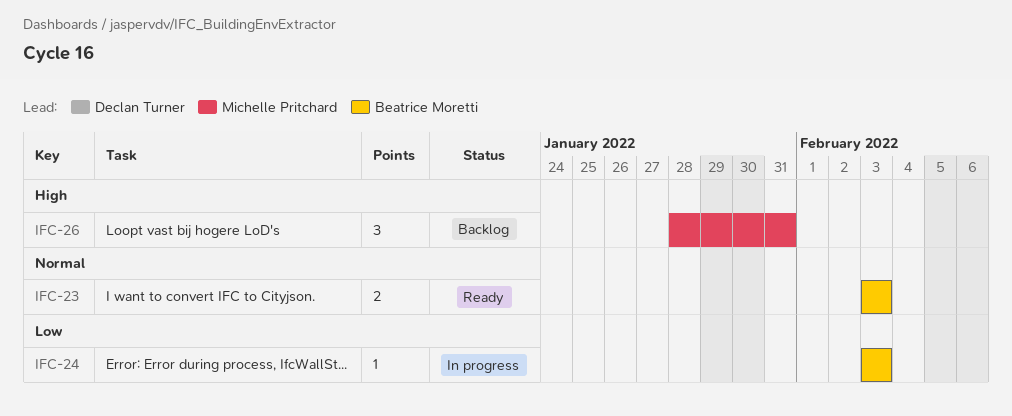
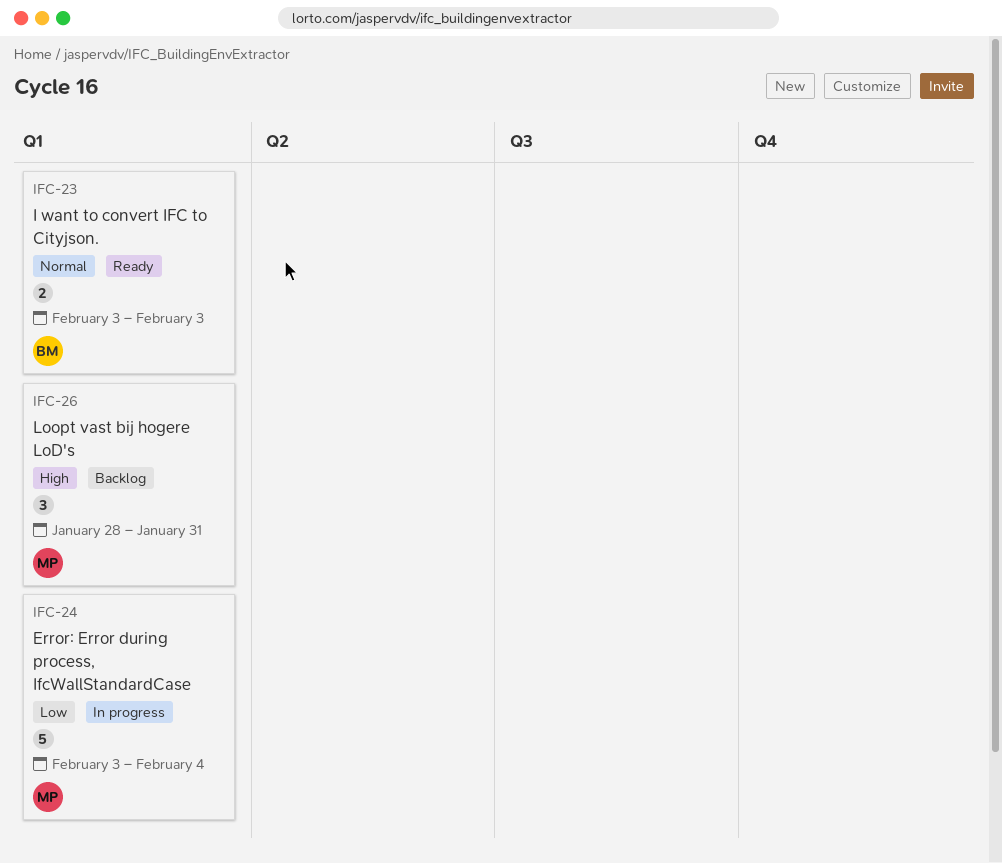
IFC-24, owner: Beatrice Moretti -> Michelle Pritchard
IFC-24, estimate: 1 -> 5
IFC-24, due: Feb 3 -> Feb 4

